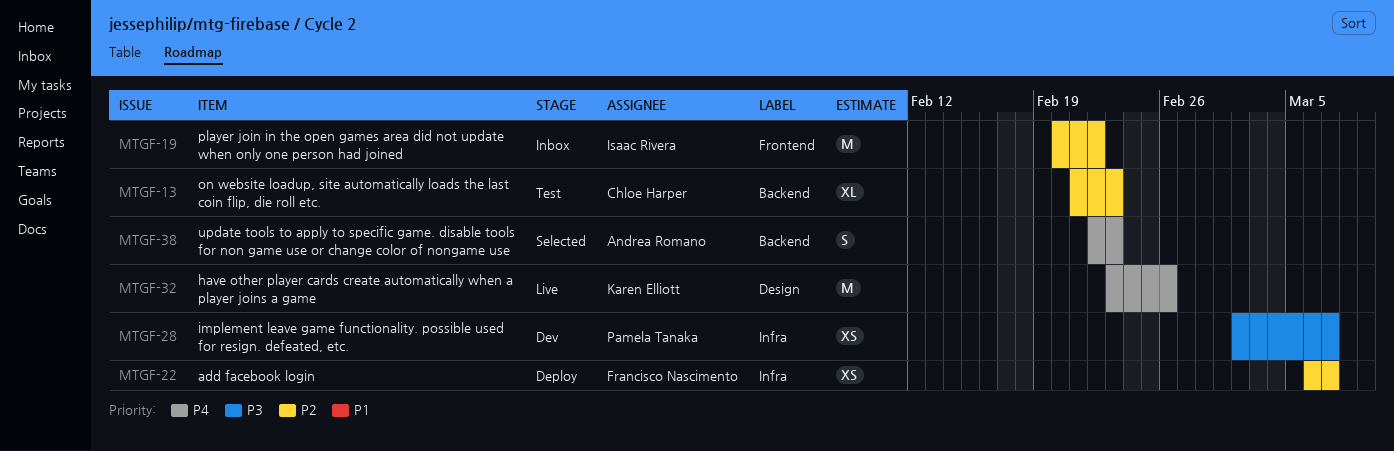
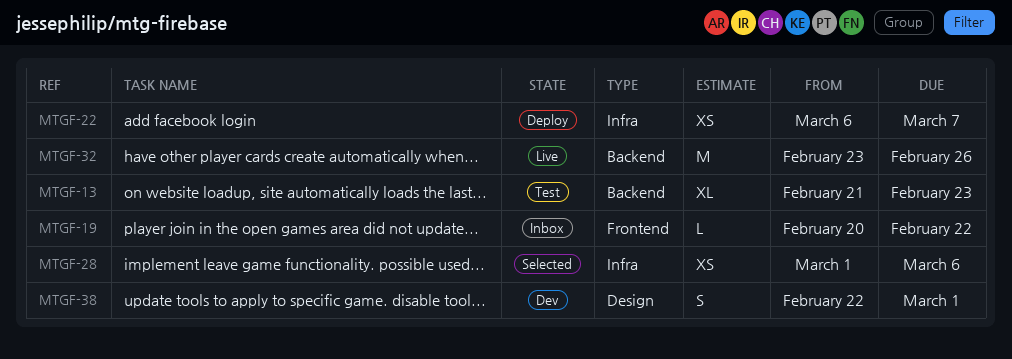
MTGF-19, estimate: M -> L
MTGF-28, status: Dev -> Selected
MTGF-28, start: Mar 2 -> Mar 1
MTGF-28, due: Mar 7 -> Mar 6
MTGF-32, label: Design -> Backend
MTGF-38, status: Selected -> Dev
MTGF-38, label: Backend -> Design
MTGF-38, due: Feb 23 -> Mar 1

